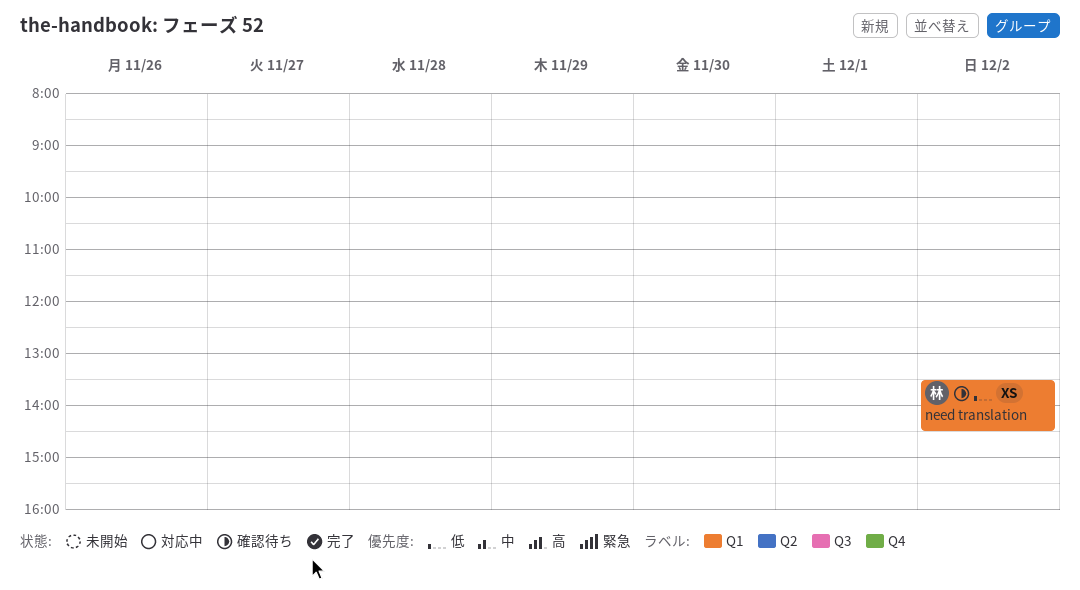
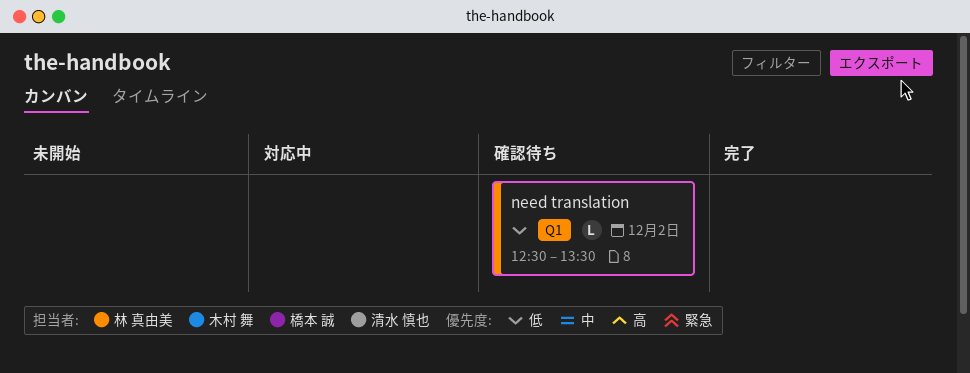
need translation, estimate: XS -> L
need translation, begins: 13:30 -> 12:30
need translation, ends: 14:30 -> 13:30

